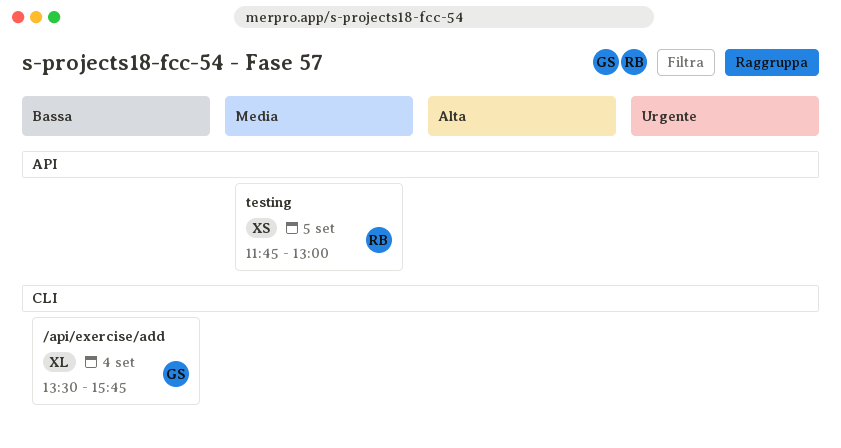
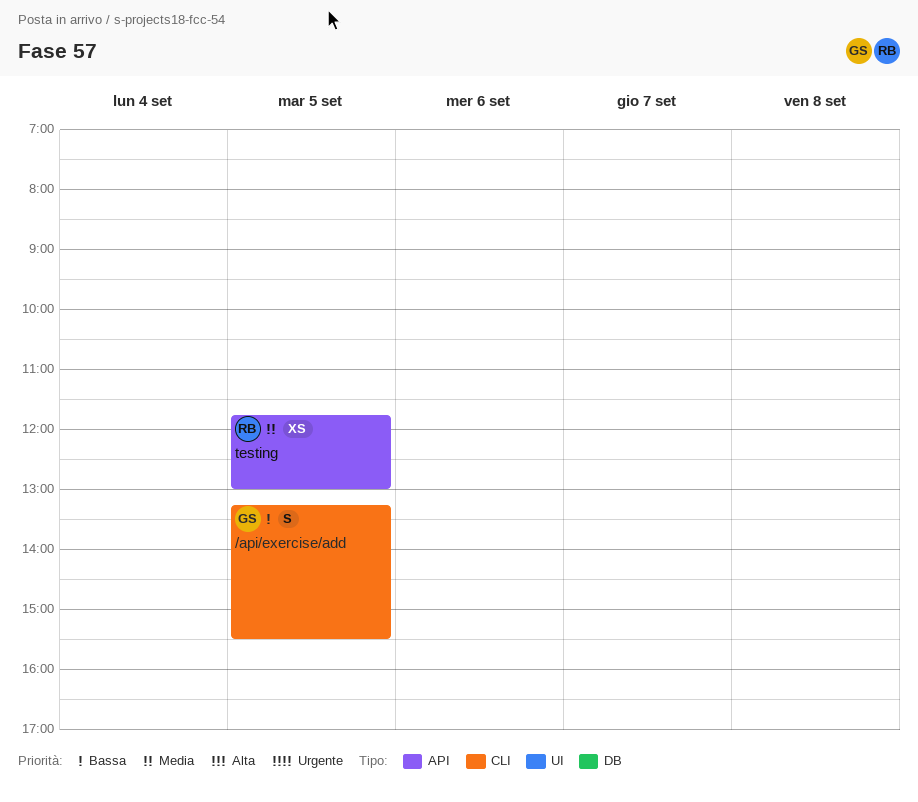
/api/exercise/add, estimate: XL -> S
/api/exercise/add, day: Sep 4 -> Sep 5
/api/exercise/add, begins: 13:30 -> 13:15
/api/exercise/add, ends: 15:45 -> 15:30

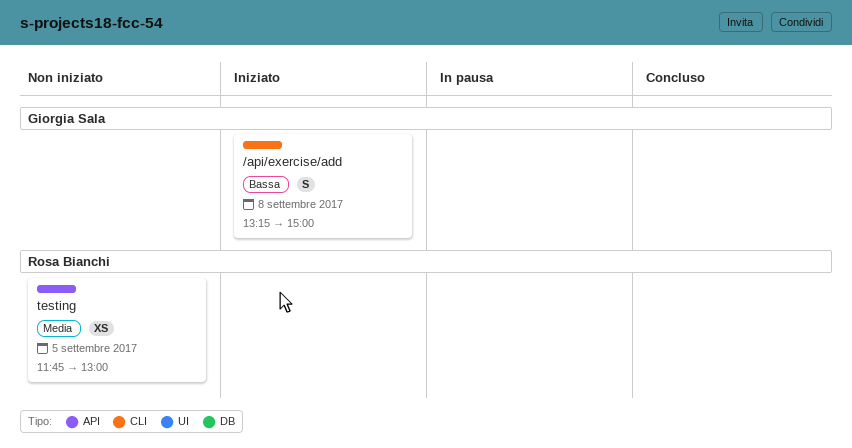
/api/exercise/add, day: Sep 5 -> Sep 8
/api/exercise/add, ends: 15:30 -> 15:00

